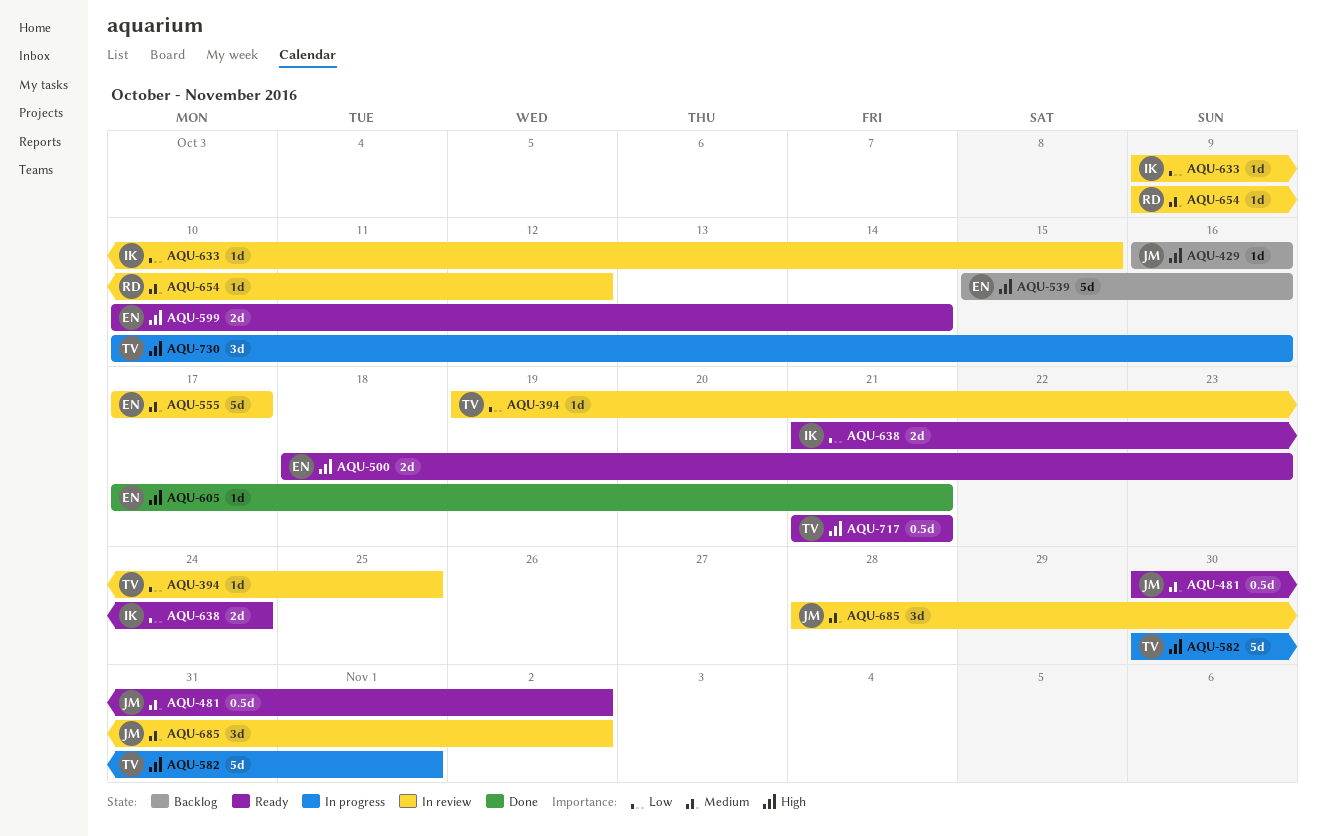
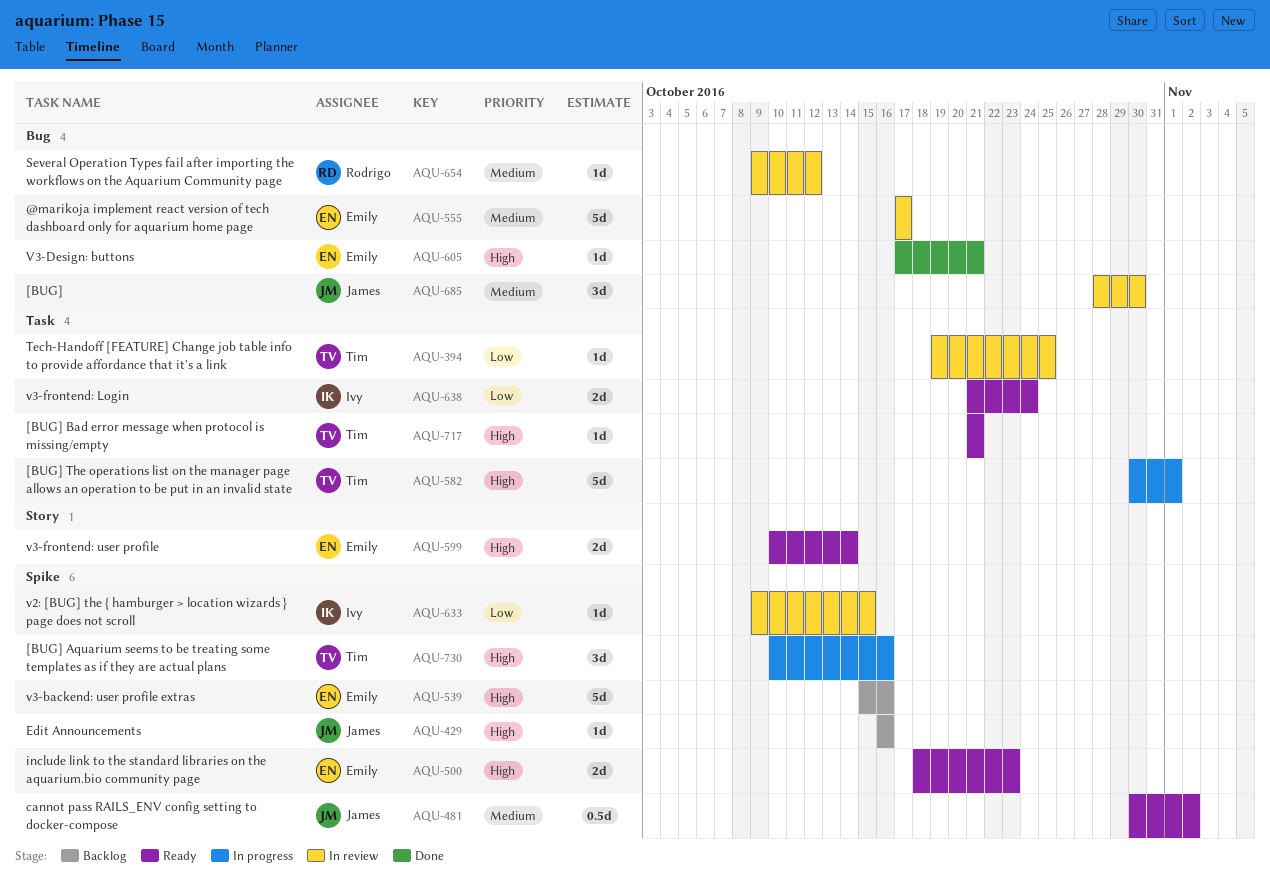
AQU-685, due: Nov 2 -> Oct 30
AQU-717, estimate: 0.5d -> 1d

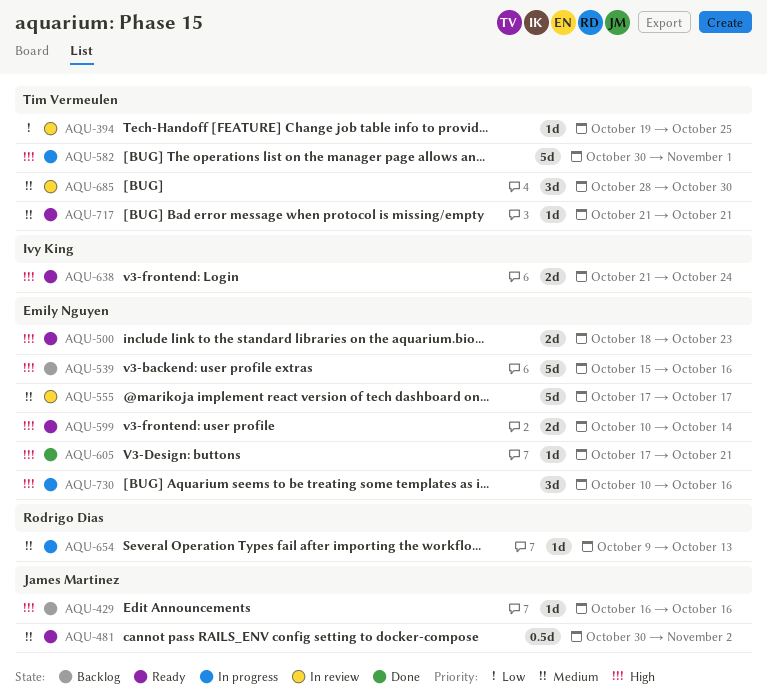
AQU-633: present -> none
AQU-638, priority: Low -> High
AQU-654, status: In review -> In progress
AQU-654, due: Oct 12 -> Oct 13
AQU-685, owner: James Martinez -> Tim Vermeulen
AQU-717, priority: High -> Medium
AQU-730, owner: Tim Vermeulen -> Emily Nguyen

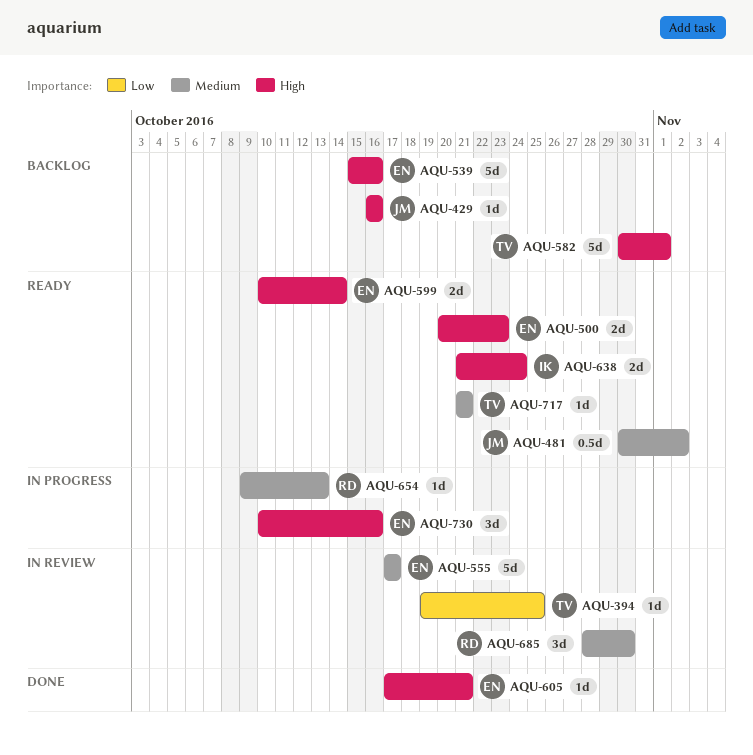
AQU-500, start: Oct 18 -> Oct 20
AQU-582, status: In progress -> Backlog
AQU-685, owner: Tim Vermeulen -> Rodrigo Dias

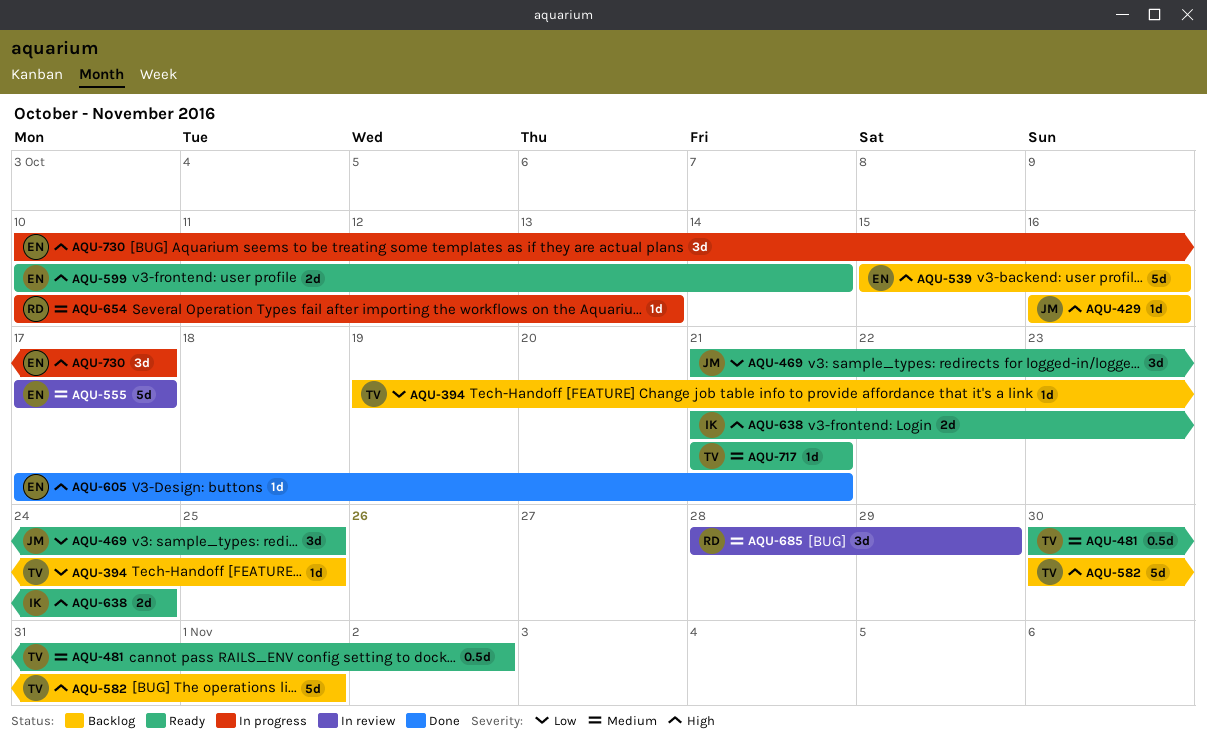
AQU-394, status: In review -> Backlog
AQU-469: none -> present
AQU-481, owner: JM -> TV
AQU-500: present -> none
AQU-654, start: Oct 9 -> Oct 10
AQU-685, due: Oct 30 -> Oct 29
AQU-730, due: Oct 16 -> Oct 17

